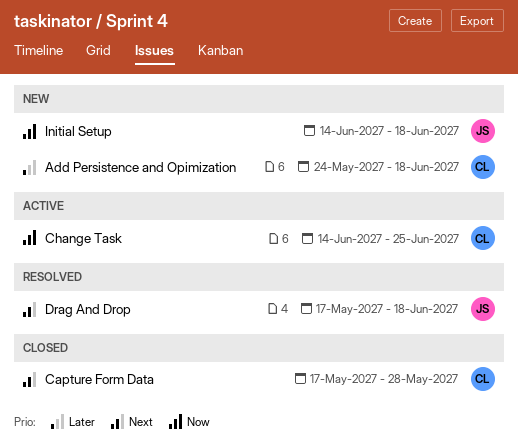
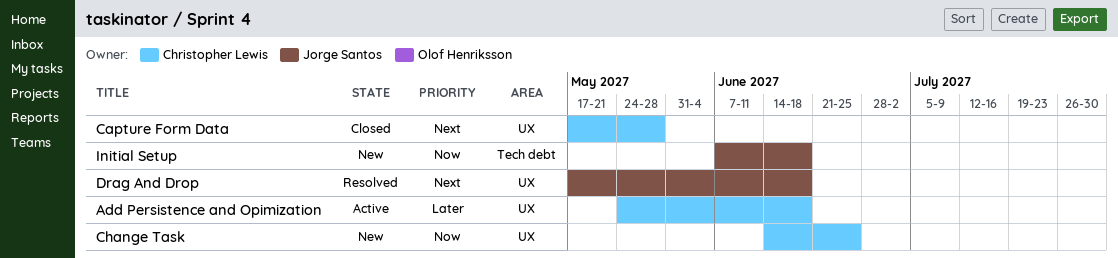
Add Persistence and Opimization, status: New -> Active
Change Task, status: Active -> New
Initial Setup, start: Jun 14 -> Jun 7

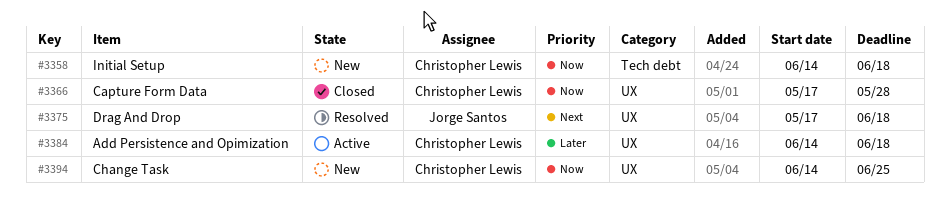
Add Persistence and Opimization, start: May 24 -> Jun 14
Capture Form Data, priority: Next -> Now
Initial Setup, owner: Jorge Santos -> Christopher Lewis
Initial Setup, start: Jun 7 -> Jun 14

